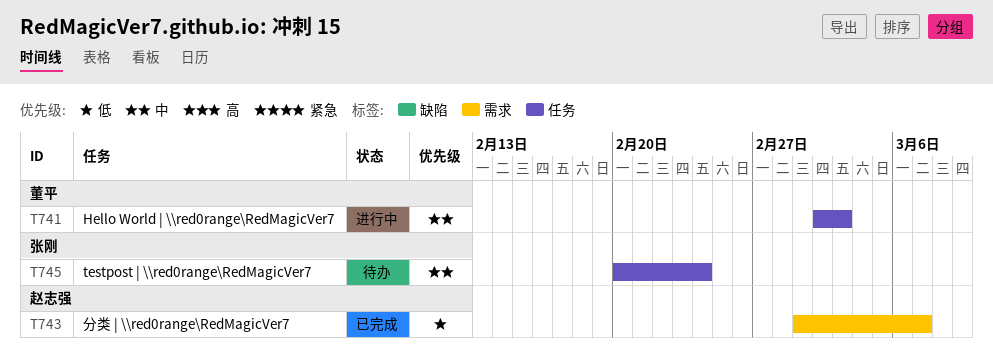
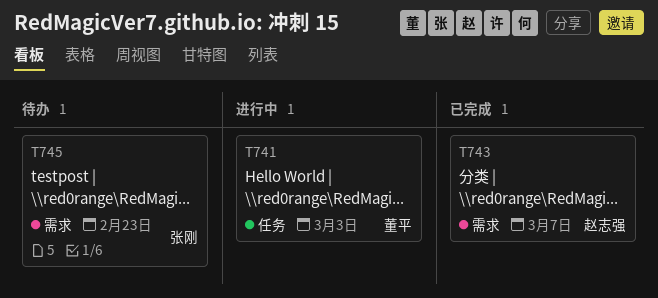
T745, label: 任务 -> 需求
T745, due: Feb 24 -> Feb 23

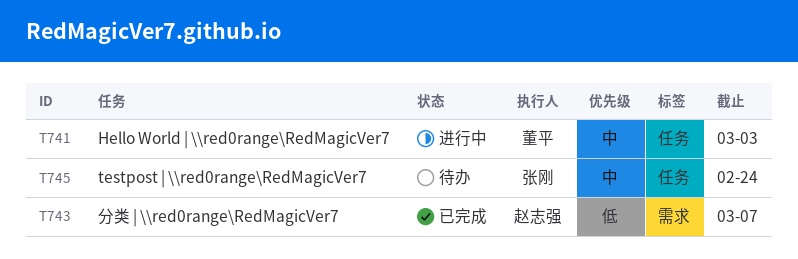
T745, label: 需求 -> 任务
T745, due: Feb 23 -> Feb 24

